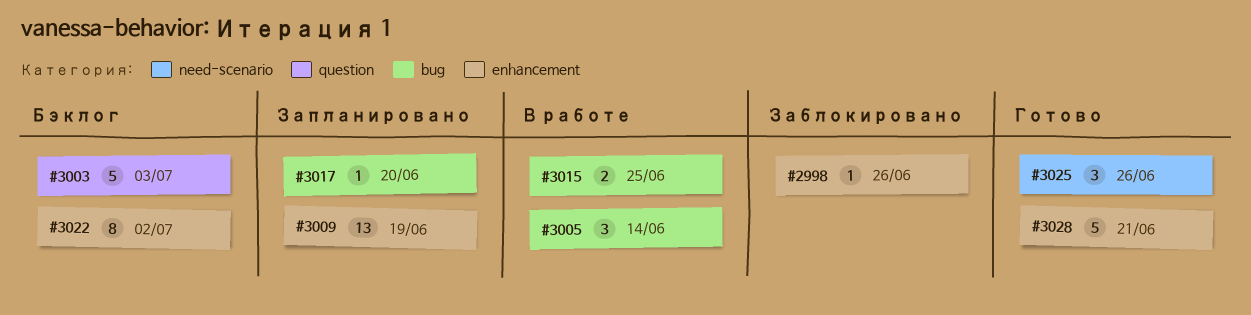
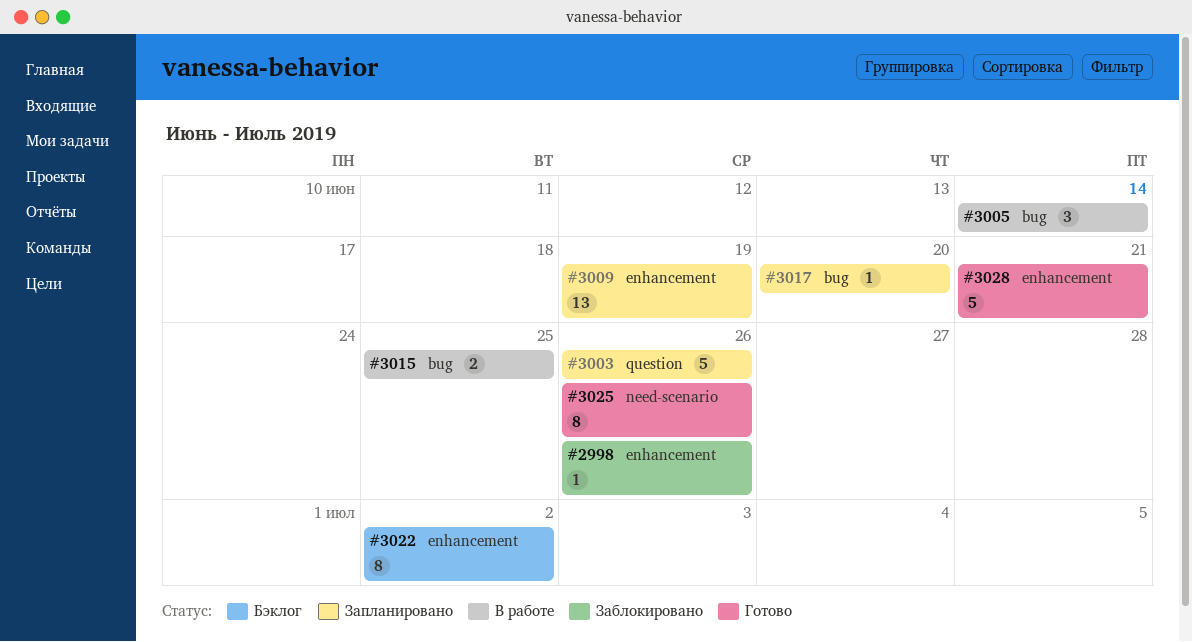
#3003, status: Бэклог -> Запланировано
#3003, due: Jul 3 -> Jun 26
#3025, estimate: 3 -> 8

